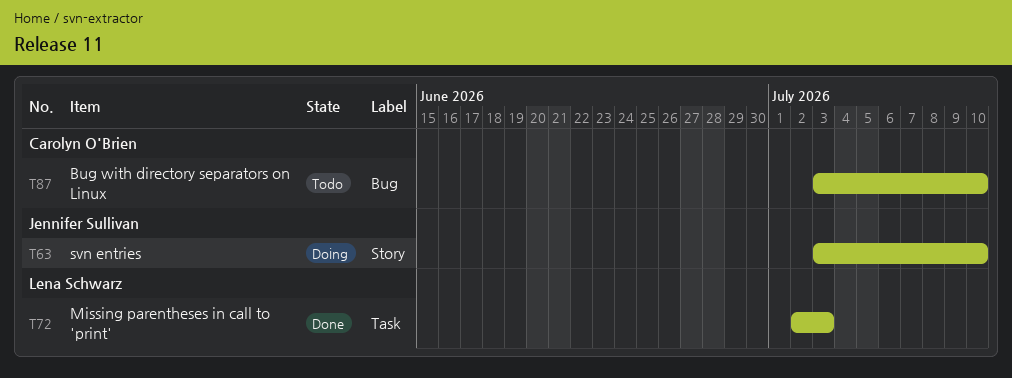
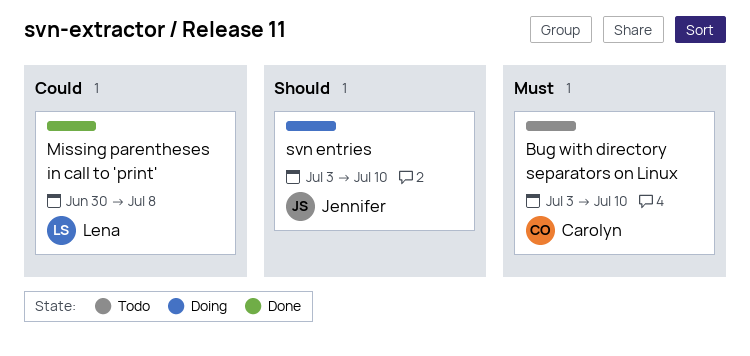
Missing parentheses in call to 'print', start: Jul 2 -> Jun 30
Missing parentheses in call to 'print', due: Jul 3 -> Jul 8

